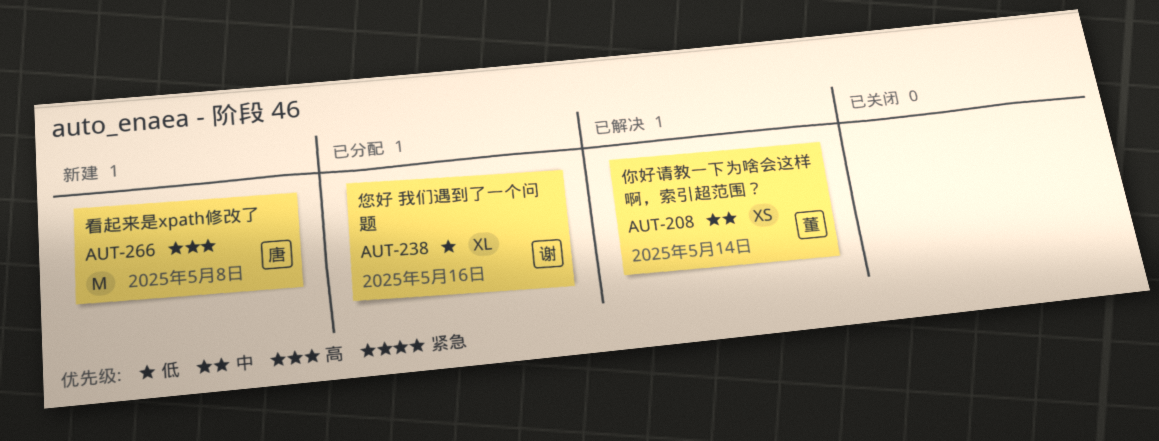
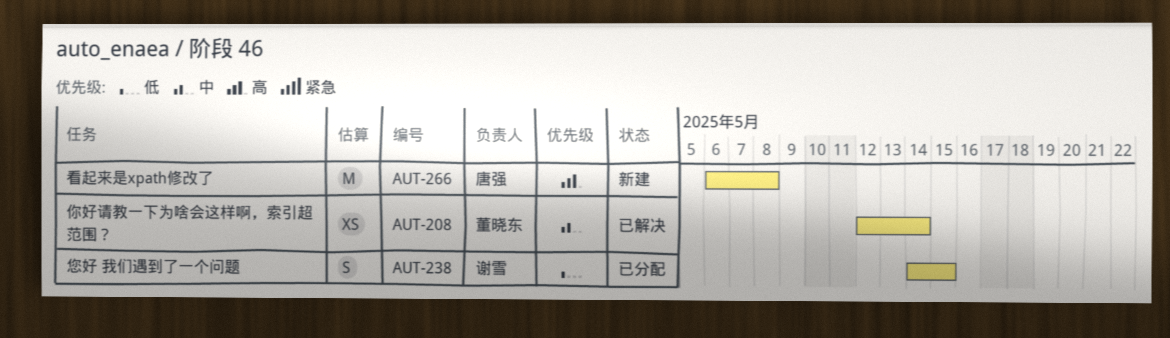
AUT-238, estimate: XL -> S
AUT-238, due: May 16 -> May 15

